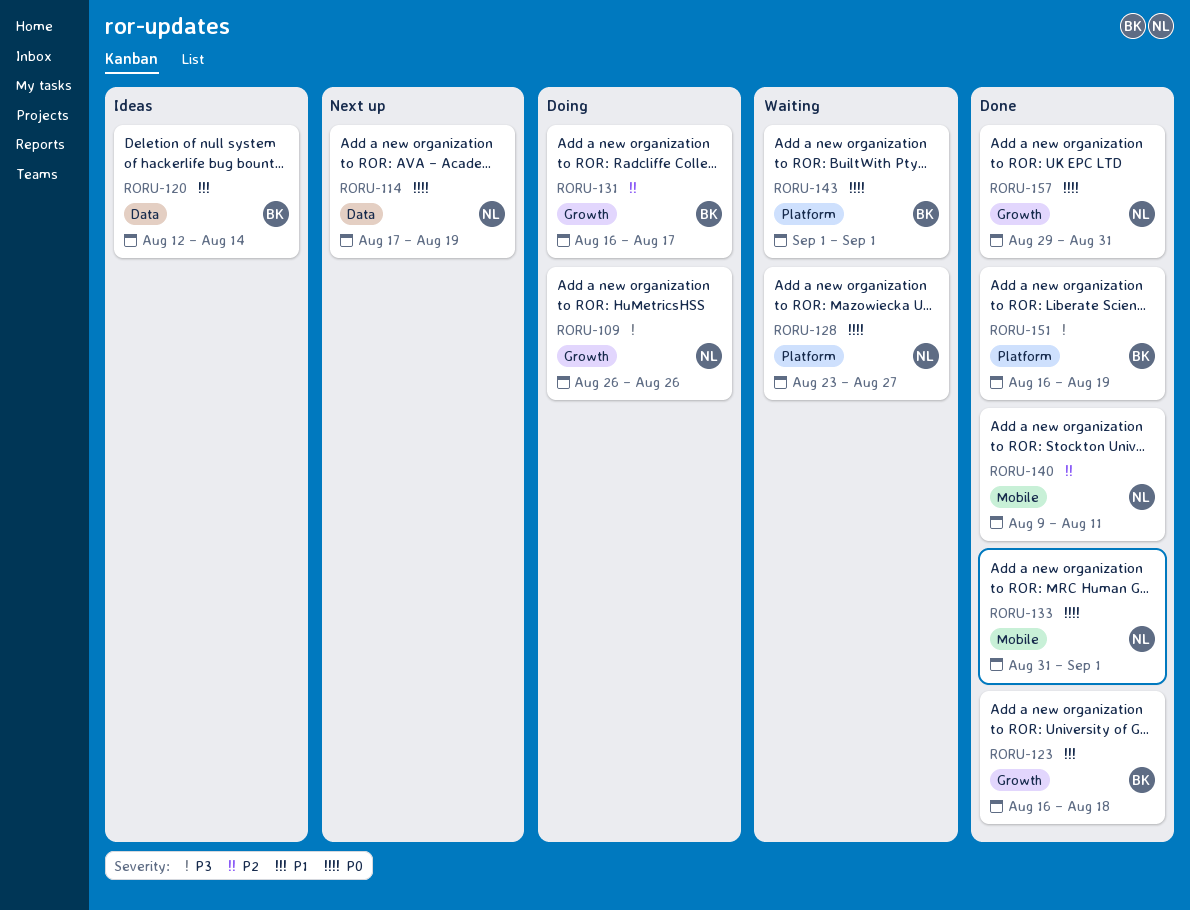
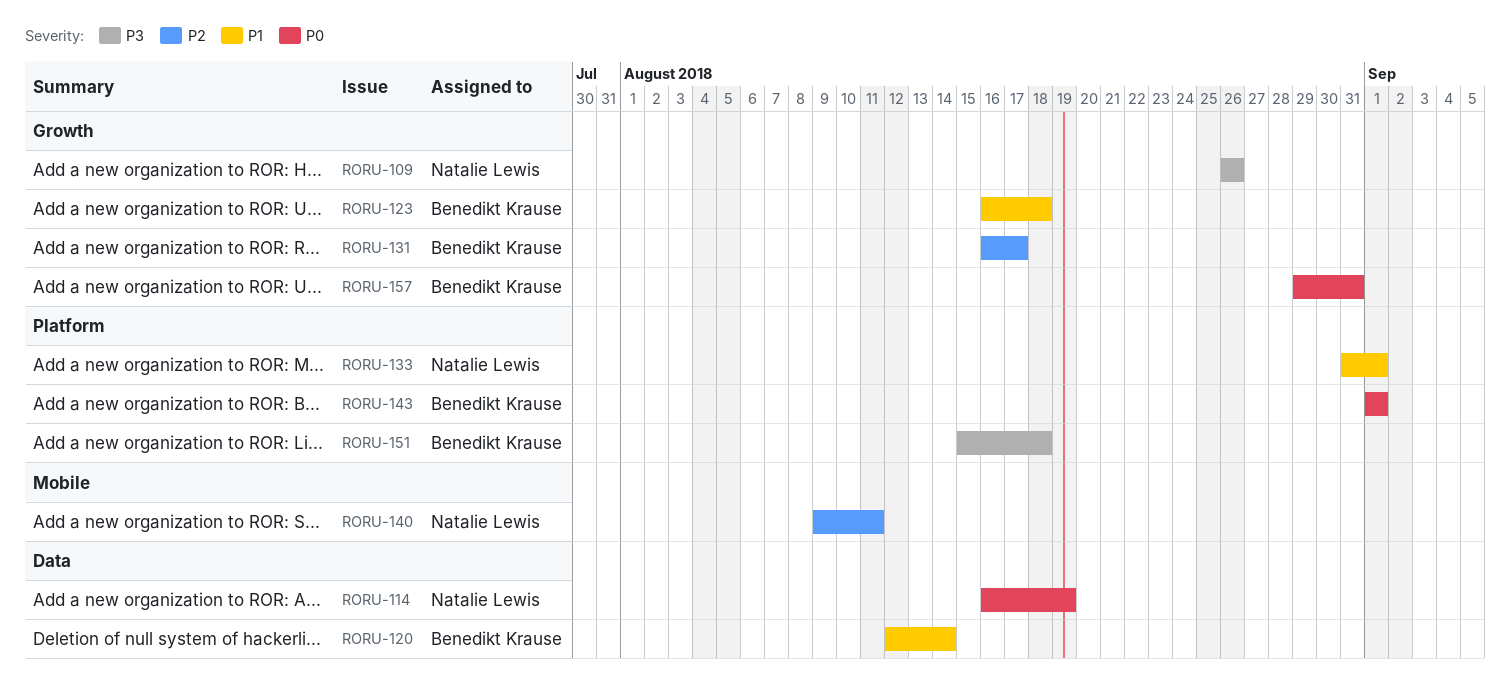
RORU-114, start: Aug 17 -> Aug 16
RORU-128: present -> none
RORU-133, priority: P0 -> P1
RORU-133, label: Mobile -> Platform
RORU-151, start: Aug 16 -> Aug 15
RORU-151, due: Aug 19 -> Aug 18
RORU-157, owner: Natalie Lewis -> Benedikt Krause

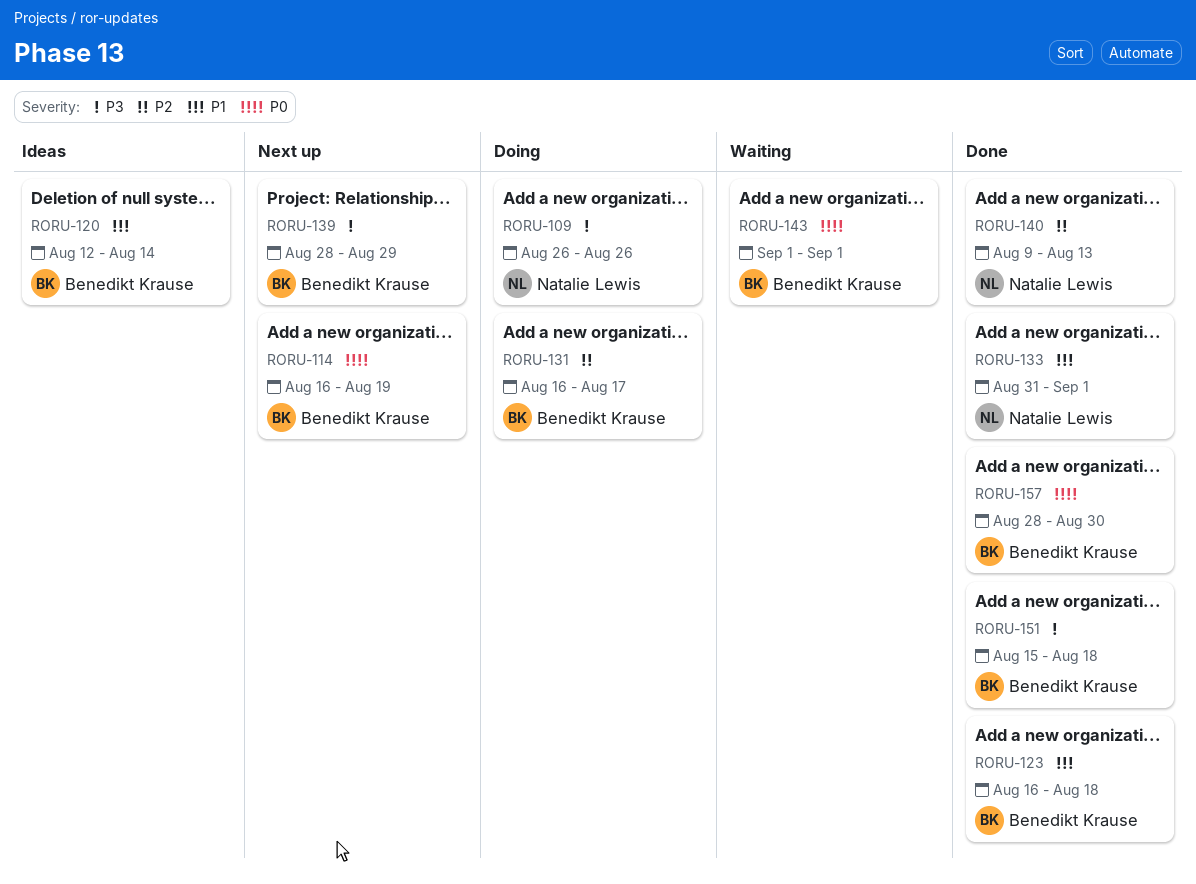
RORU-114, owner: Natalie Lewis -> Benedikt Krause
RORU-139: none -> present
RORU-140, due: Aug 11 -> Aug 13
RORU-157, start: Aug 29 -> Aug 28
RORU-157, due: Aug 31 -> Aug 30

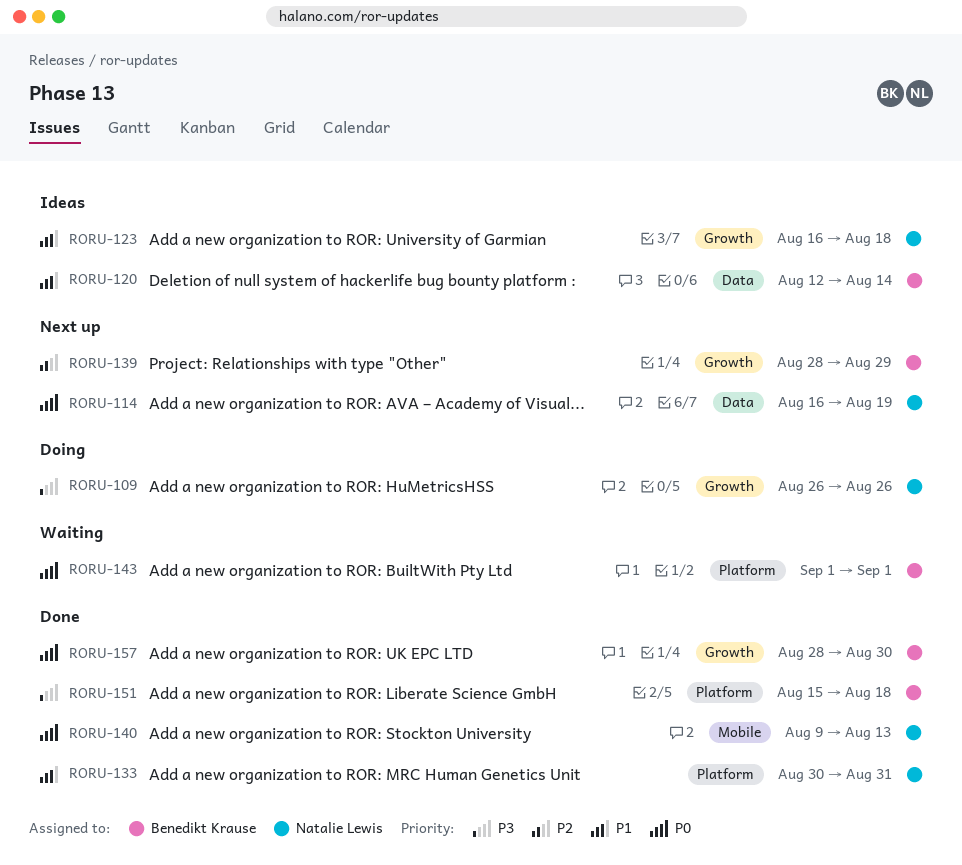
RORU-114, owner: Benedikt Krause -> Natalie Lewis
RORU-123, status: Done -> Ideas
RORU-123, owner: Benedikt Krause -> Natalie Lewis
RORU-131: present -> none
RORU-133, start: Aug 31 -> Aug 30
RORU-133, due: Sep 1 -> Aug 31
RORU-139, priority: P3 -> P2
RORU-140, priority: P2 -> P0

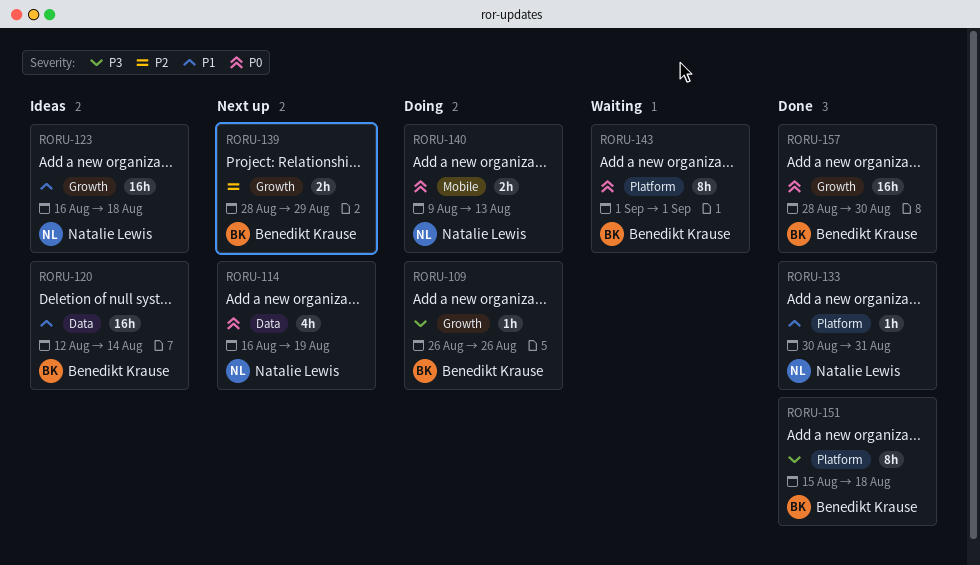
RORU-109, owner: Natalie Lewis -> Benedikt Krause
RORU-140, status: Done -> Doing

